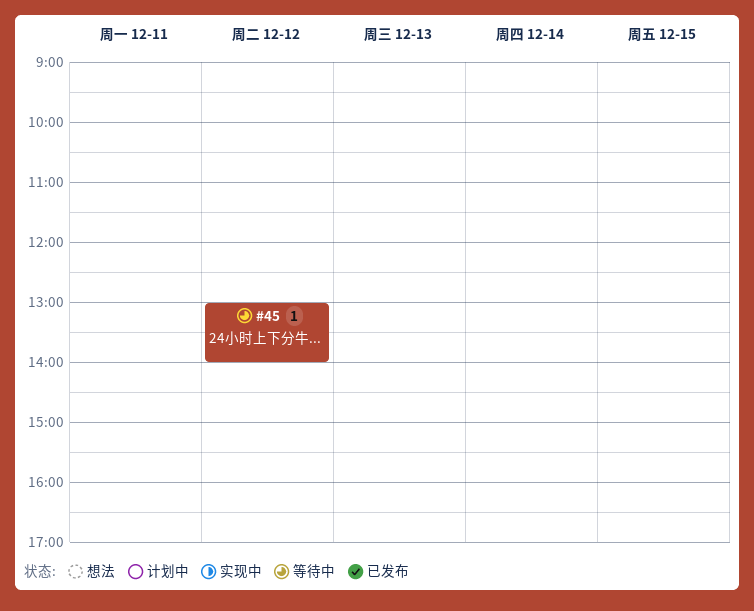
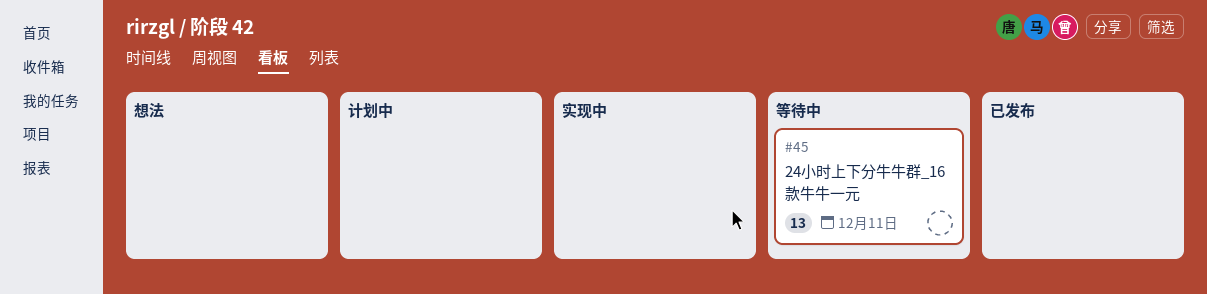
#45, estimate: 1 -> 13
#45, day: Dec 12 -> Dec 11

